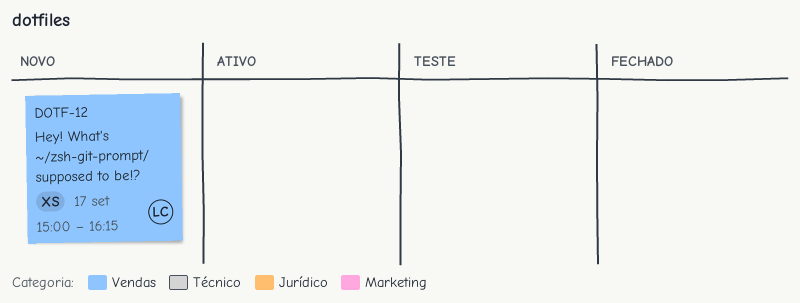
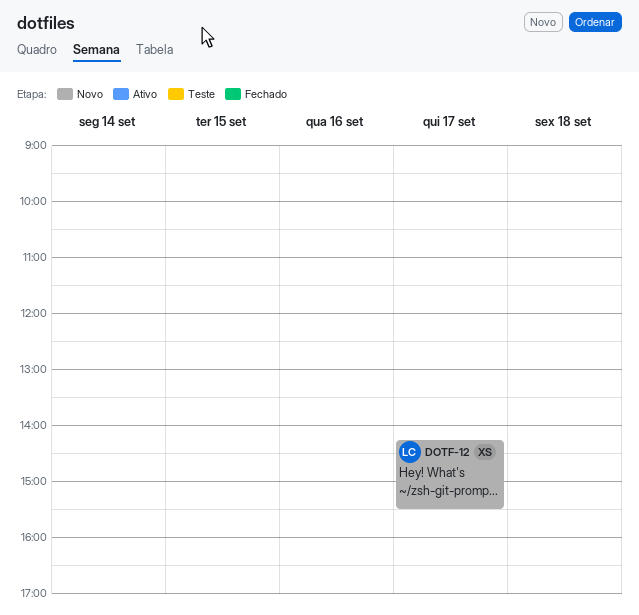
DOTF-12, begins: 15:00 -> 14:15
DOTF-12, ends: 16:15 -> 15:30

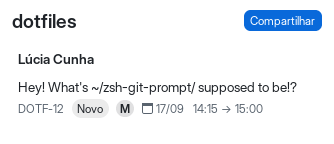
DOTF-12, estimate: XS -> M
DOTF-12, ends: 15:30 -> 15:00

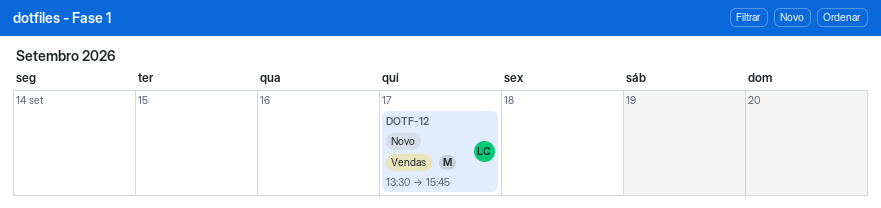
DOTF-12, begins: 14:15 -> 13:30
DOTF-12, ends: 15:00 -> 15:45

